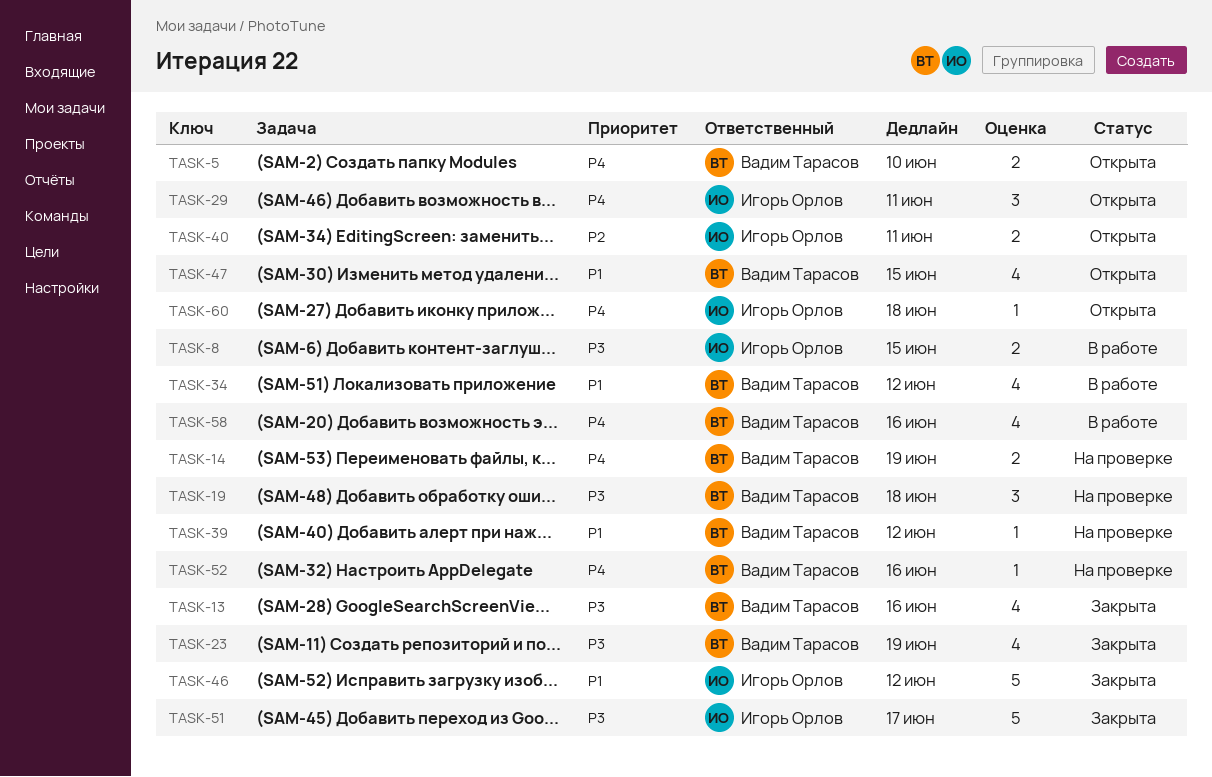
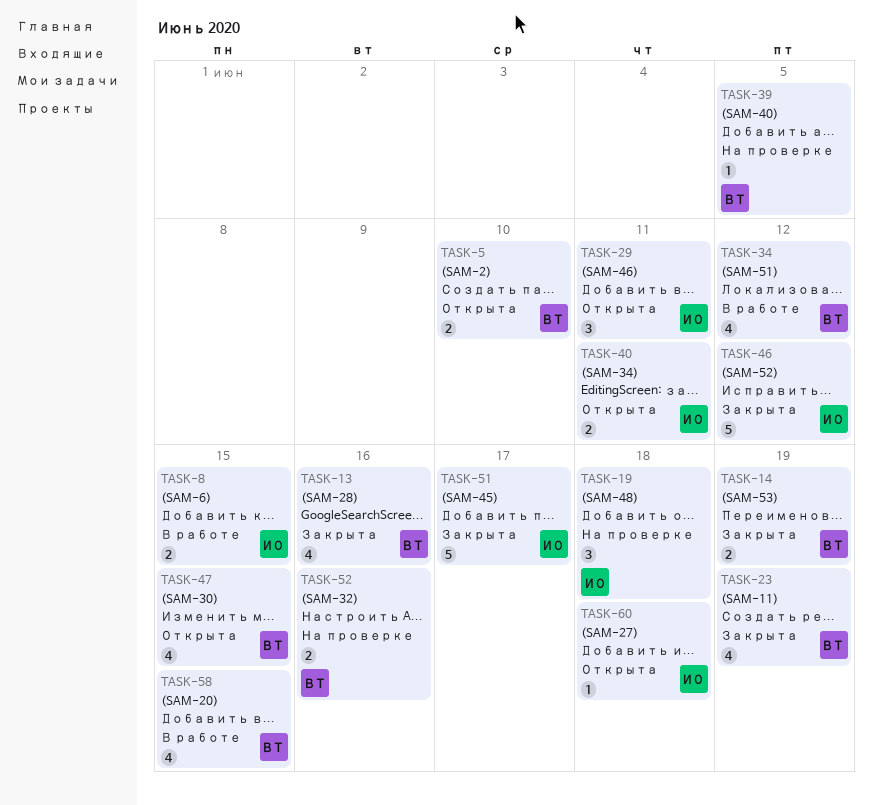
TASK-14, status: На проверке -> Закрыта
TASK-19, owner: Вадим Тарасов -> Игорь Орлов
TASK-39, due: Jun 12 -> Jun 5
TASK-52, estimate: 1 -> 2
TASK-58, due: Jun 16 -> Jun 15

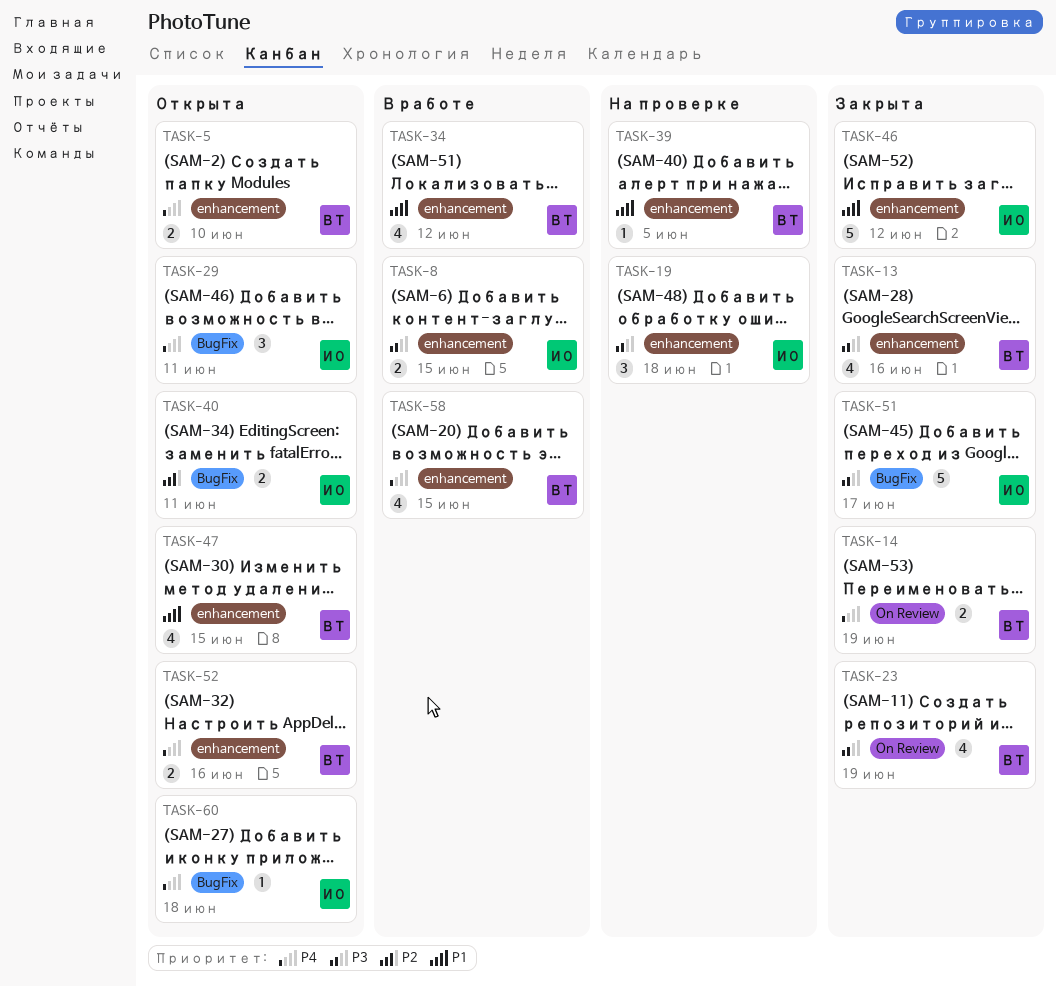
TASK-52, status: На проверке -> Открыта

